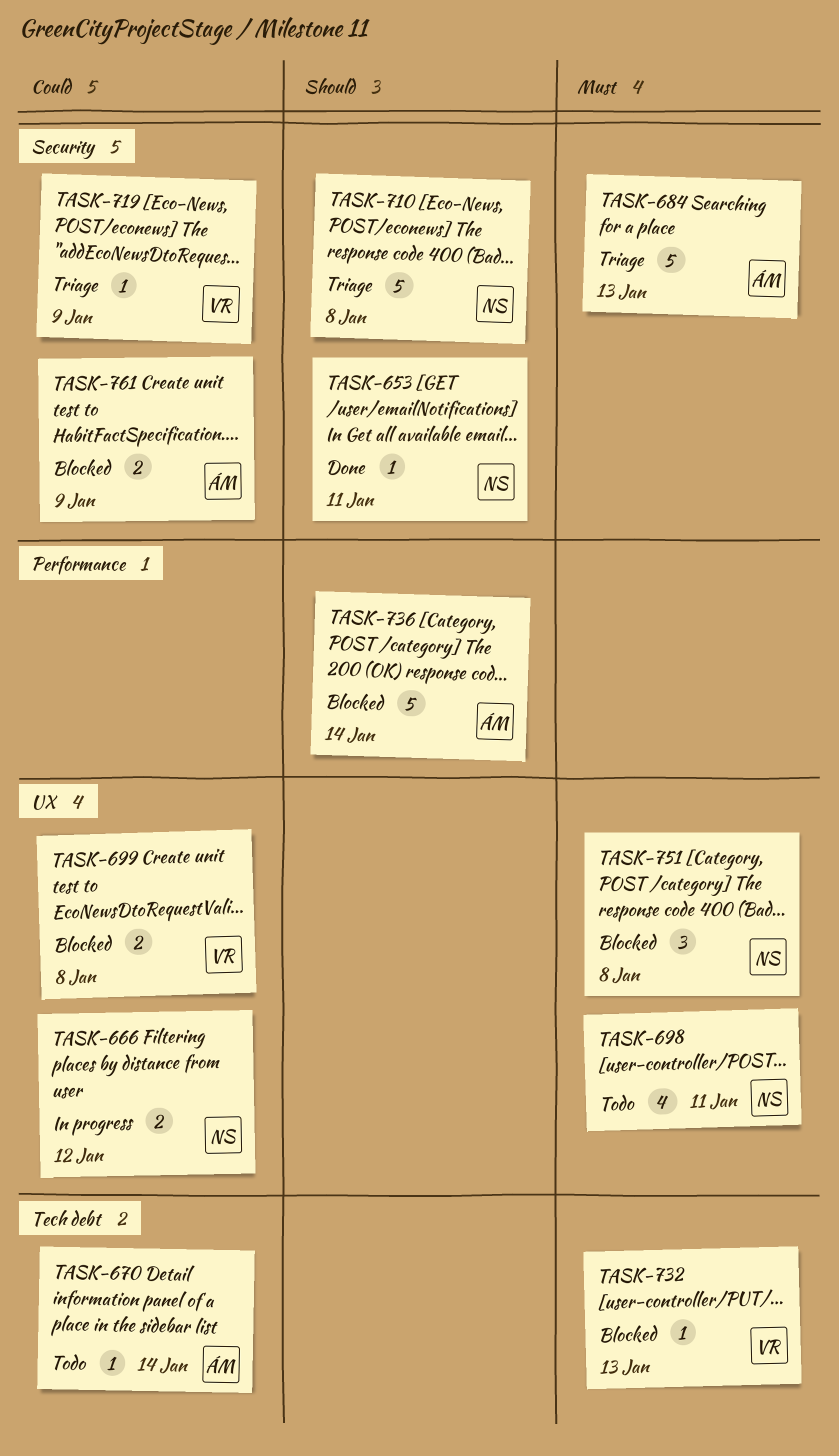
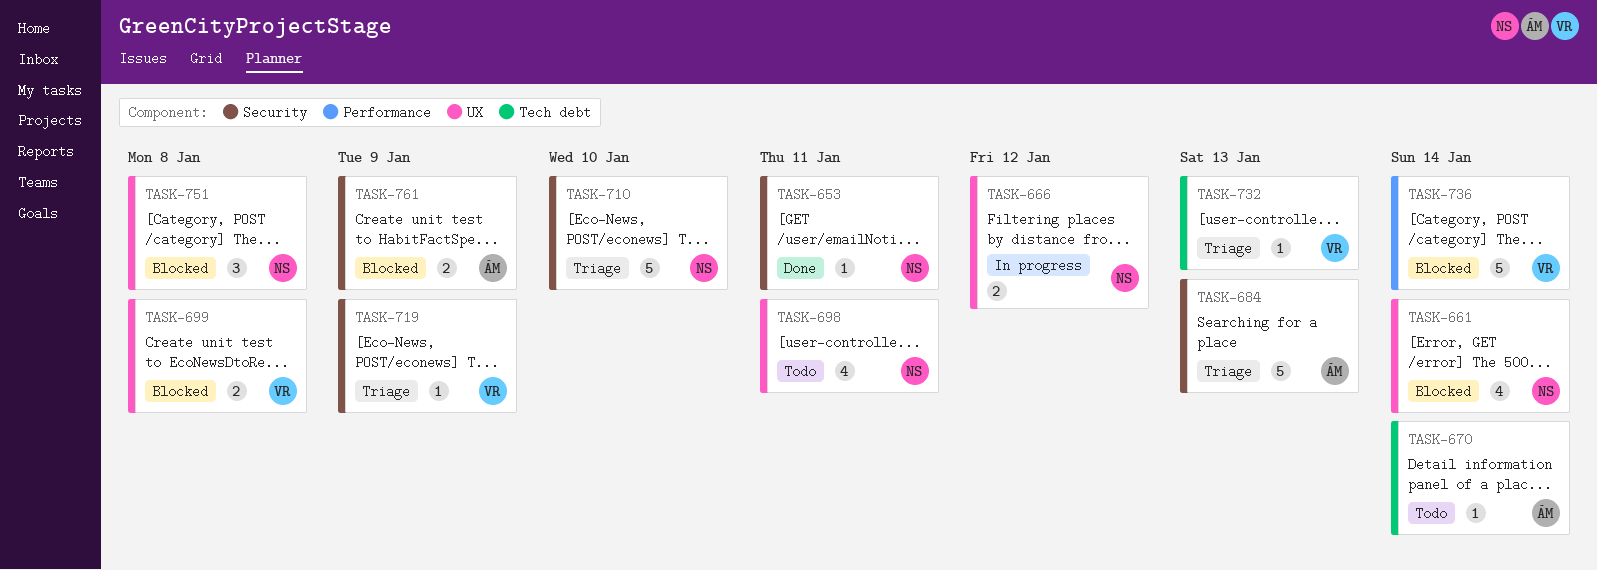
TASK-661: none -> present
TASK-710, due: Jan 8 -> Jan 10
TASK-732, status: Blocked -> Triage
TASK-736, owner: ÁM -> VR

